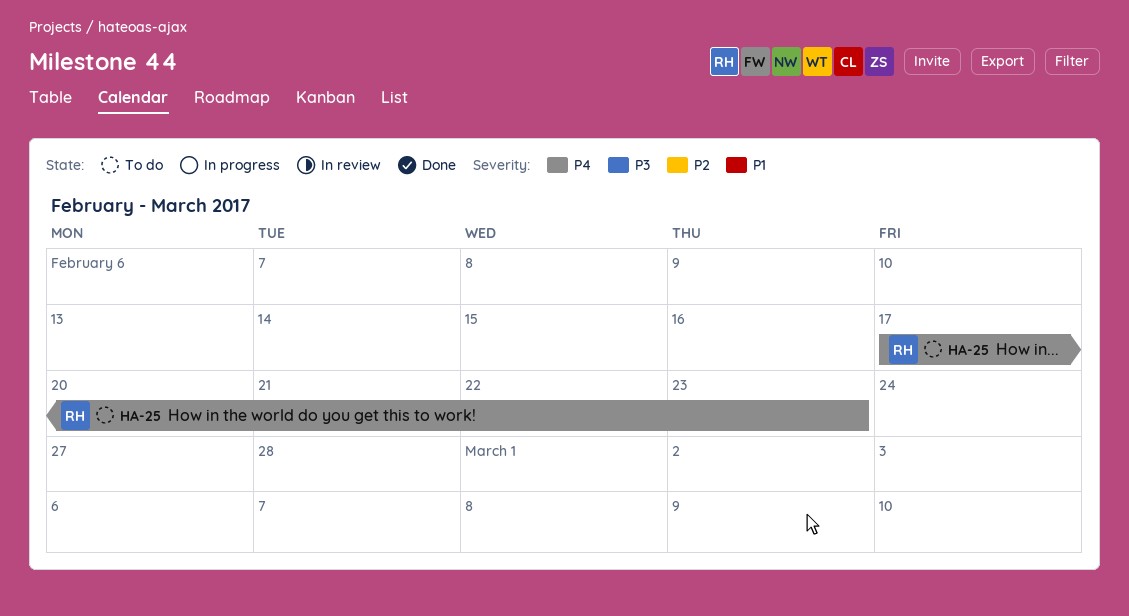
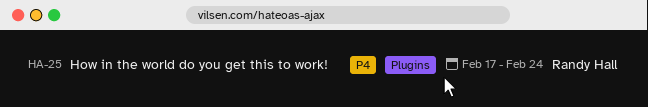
HA-25, due: Feb 23 -> Feb 24

